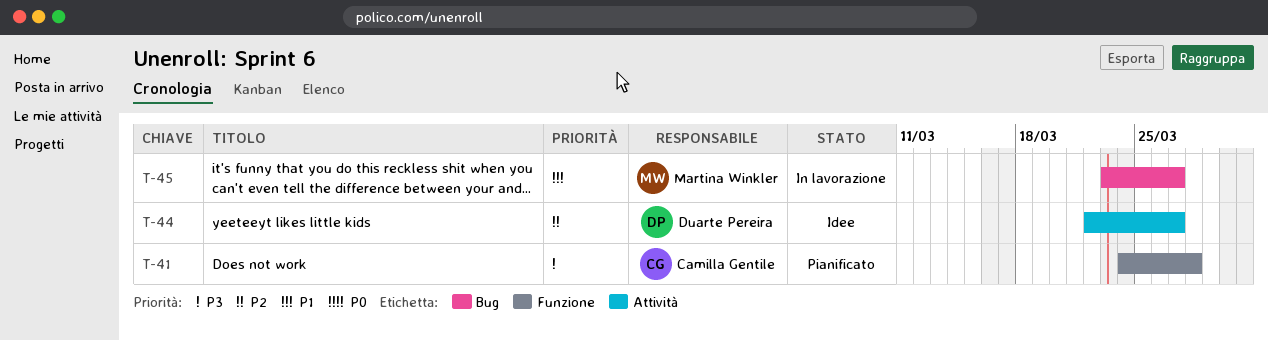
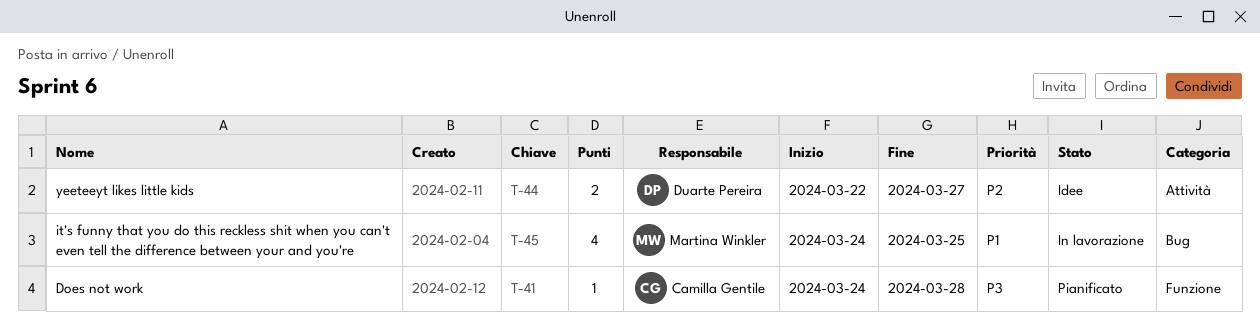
T-45, start: Mar 23 -> Mar 24
T-45, due: Mar 27 -> Mar 25

